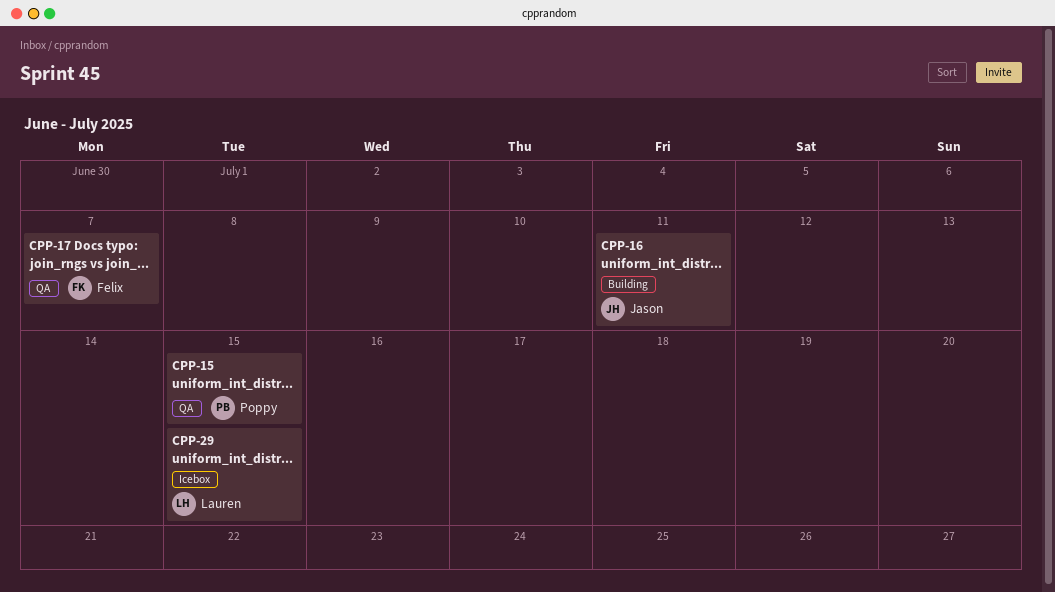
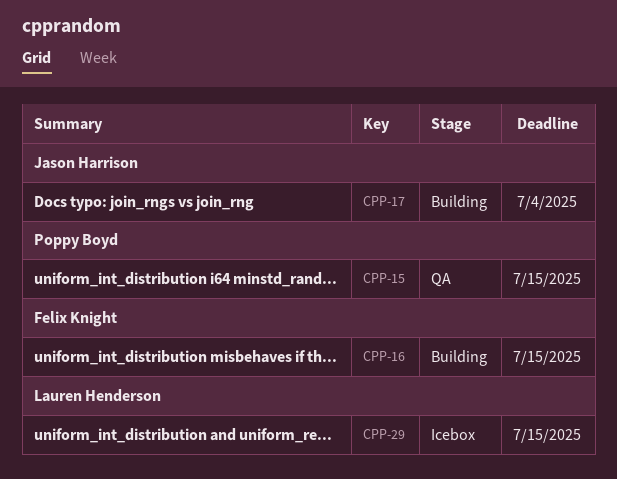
CPP-16, owner: Jason Harrison -> Felix Knight
CPP-16, due: Jul 11 -> Jul 15
CPP-17, status: QA -> Building
CPP-17, owner: Felix Knight -> Jason Harrison
CPP-17, due: Jul 7 -> Jul 4

